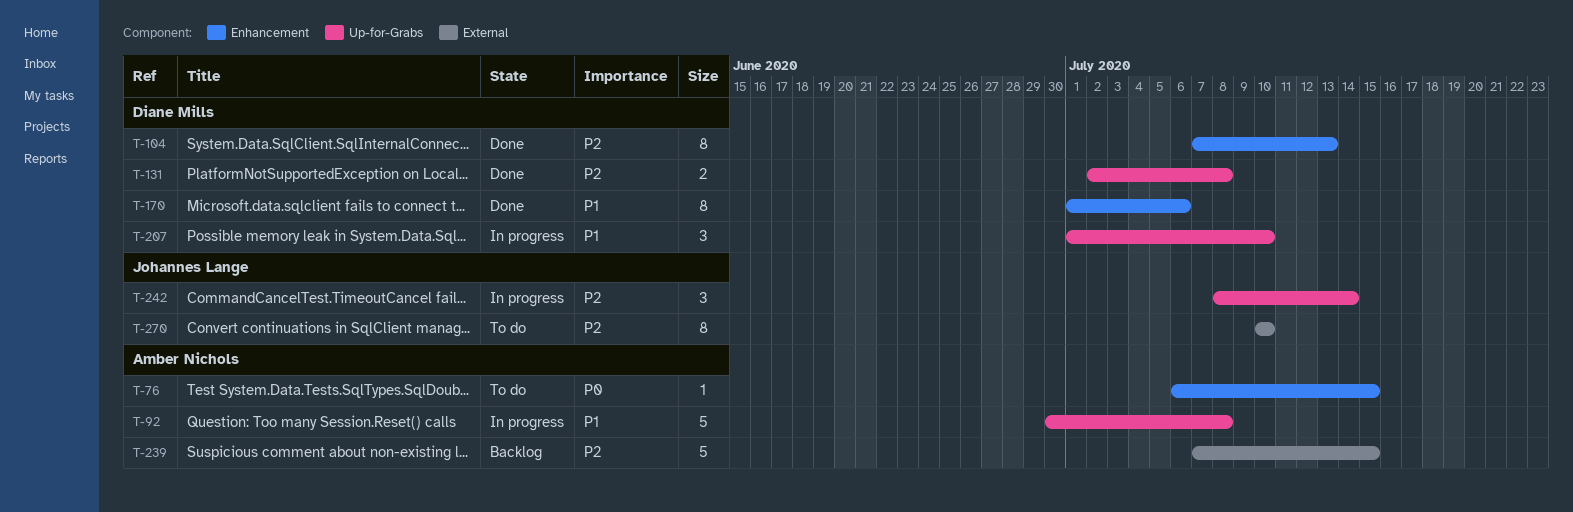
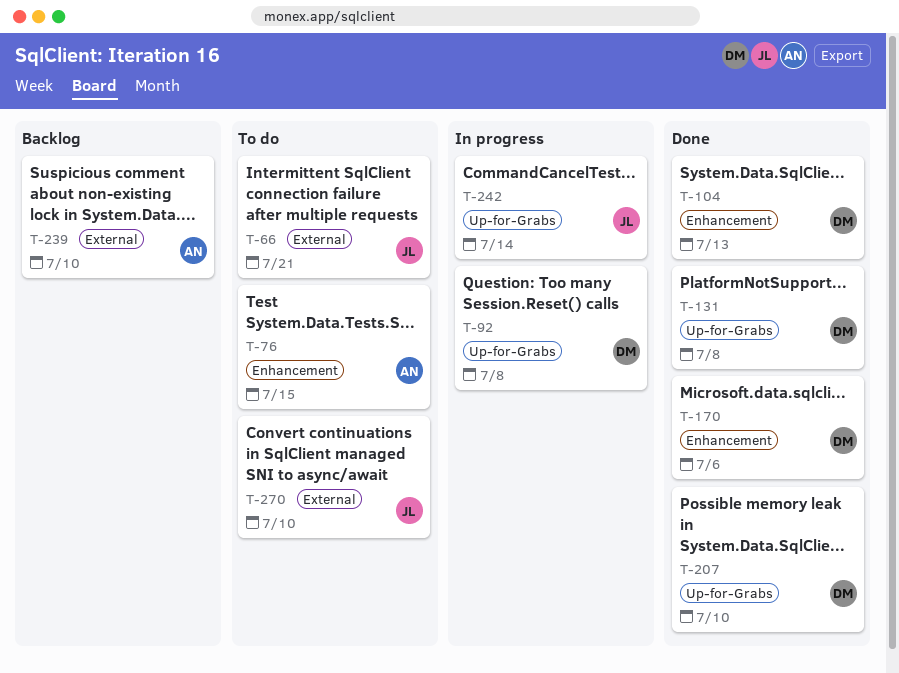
T-66: none -> present
T-92, owner: Amber Nichols -> Diane Mills
T-207, status: In progress -> Done
T-239, due: Jul 15 -> Jul 10

